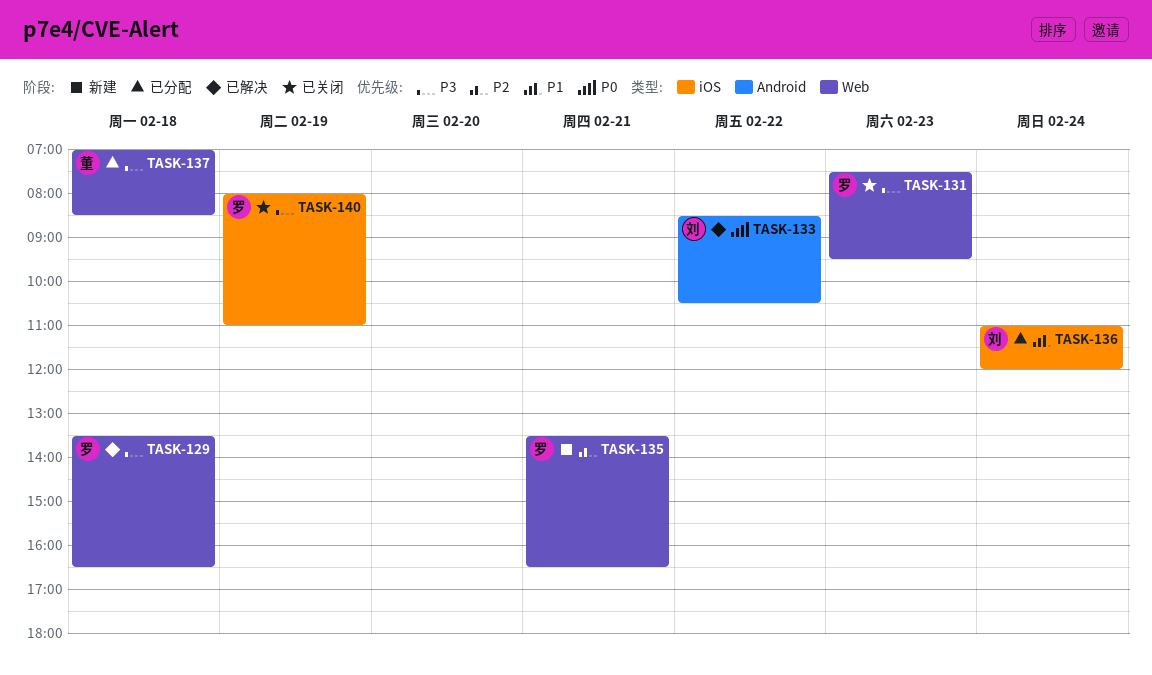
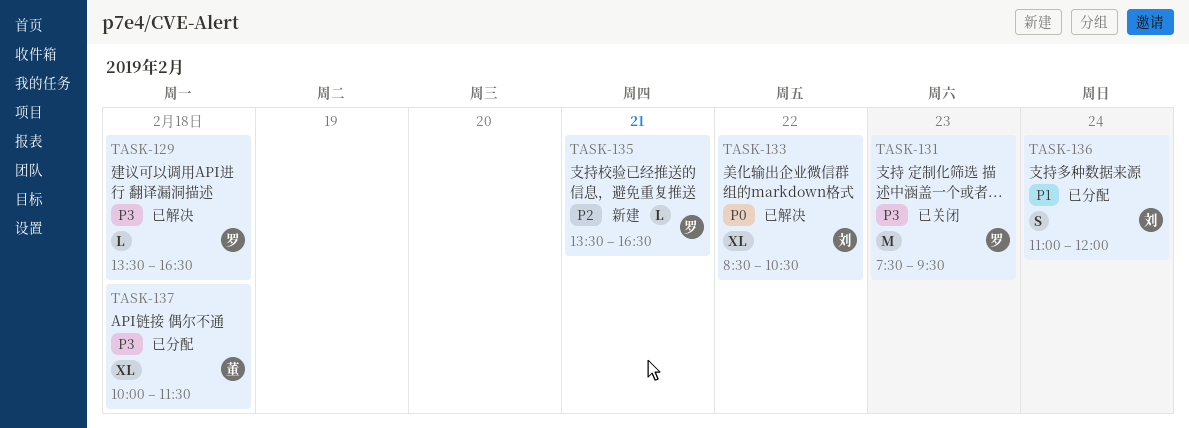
TASK-137, begins: 07:00 -> 10:00
TASK-137, ends: 08:30 -> 11:30
TASK-140: present -> none

